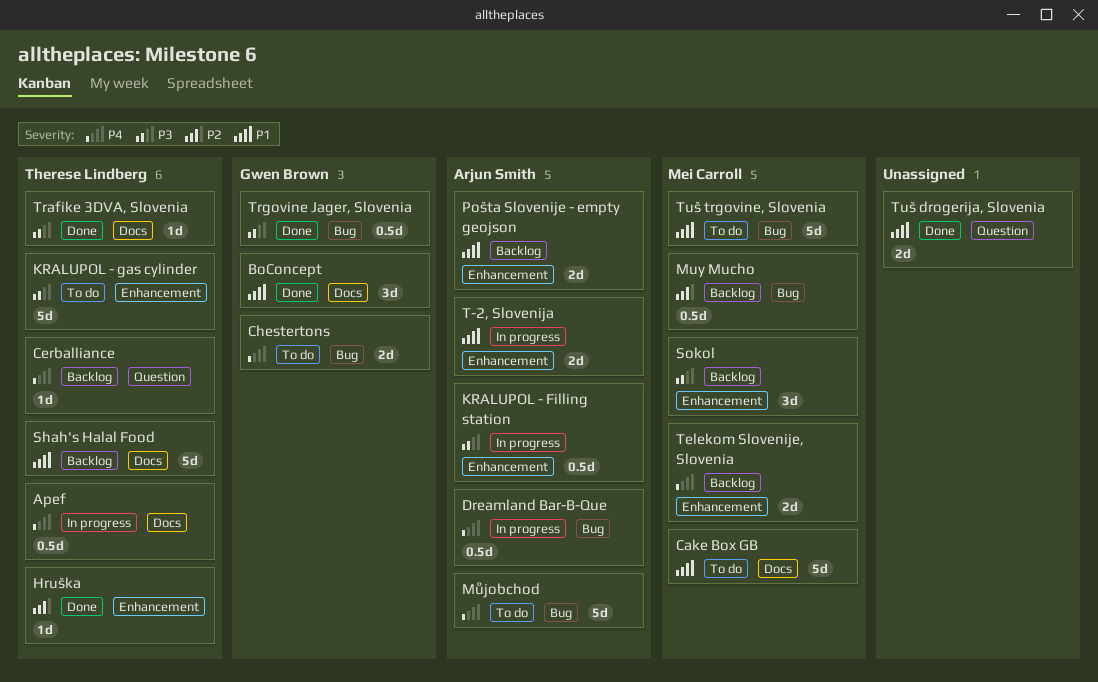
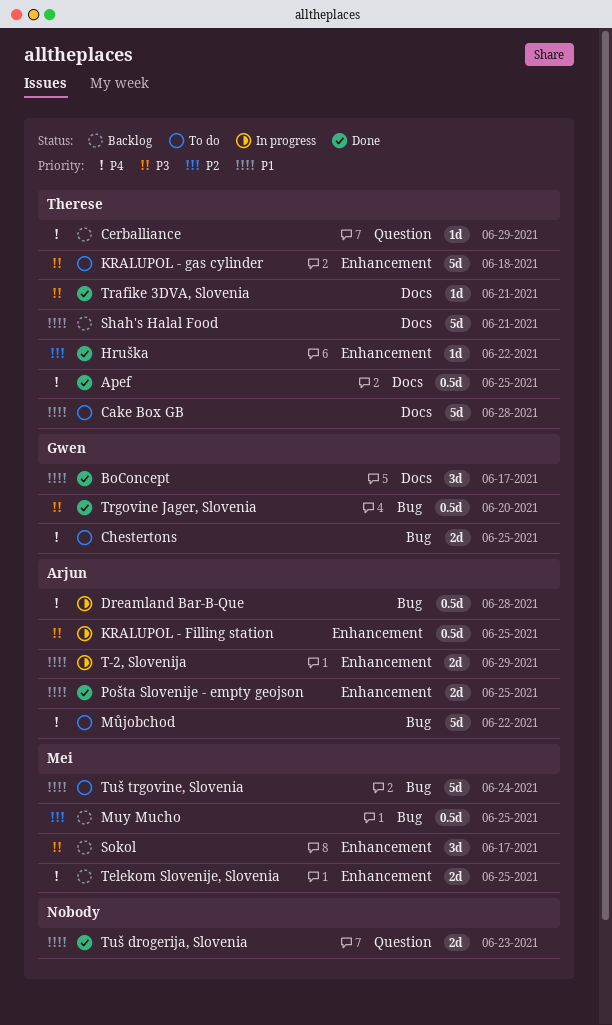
Apef, status: In progress -> Done
Cake Box GB, owner: Mei Carroll -> Therese Lindberg
Pošta Slovenije - empty geojson, status: Backlog -> Done

